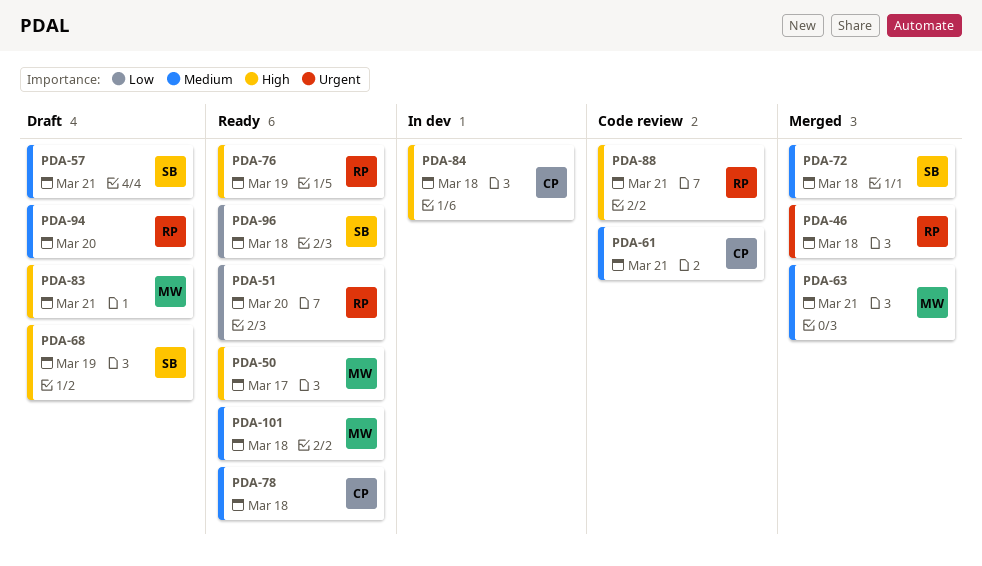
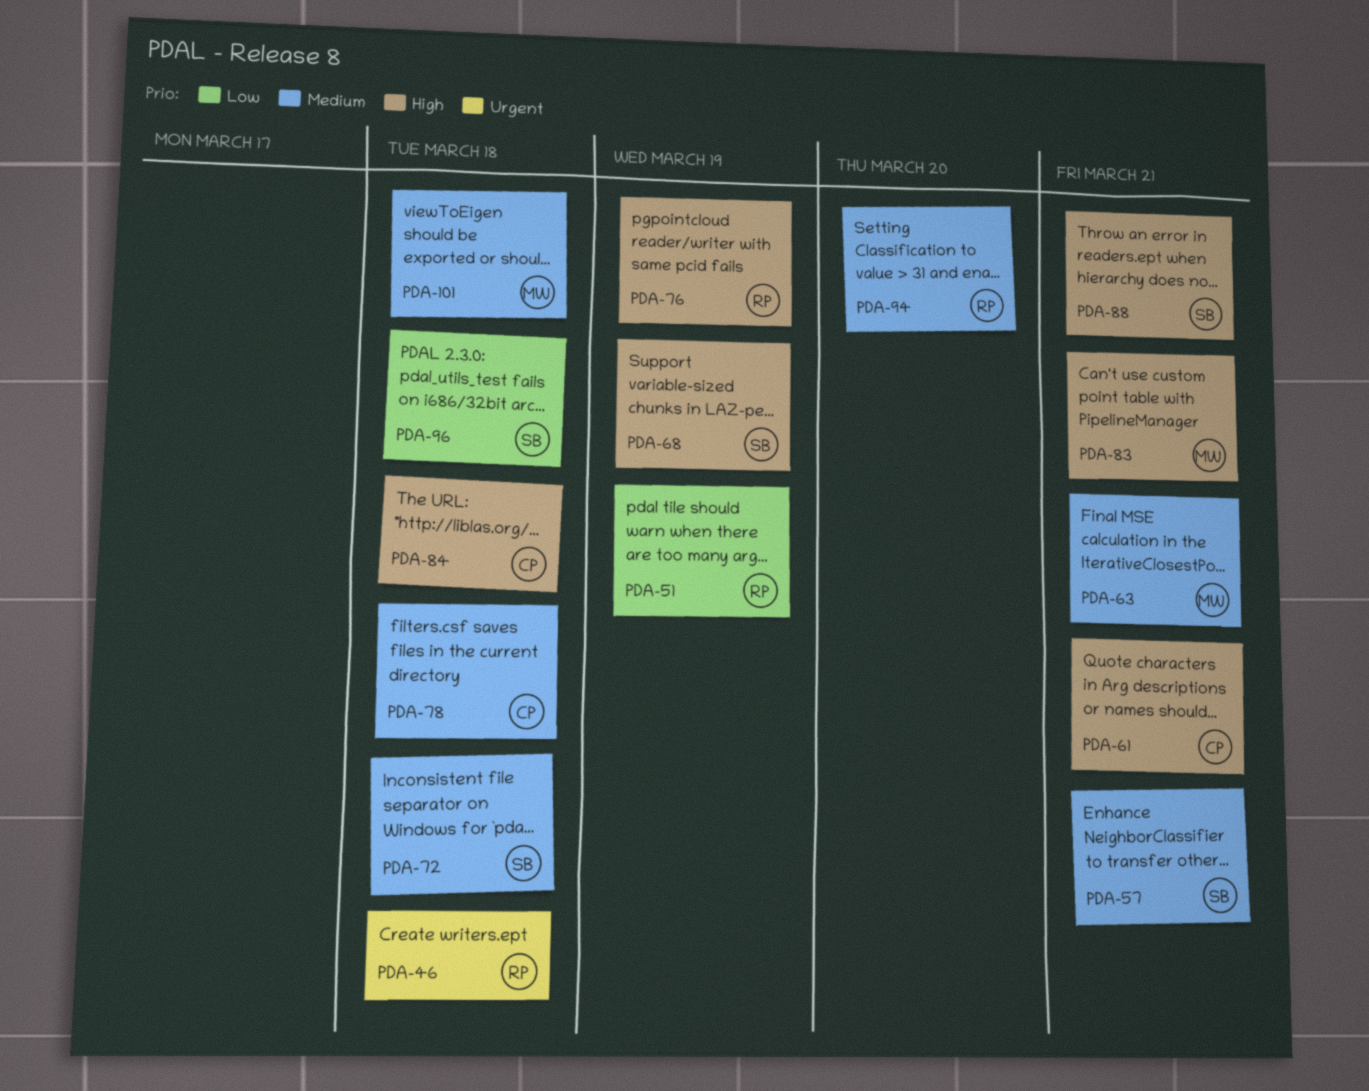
PDA-50: present -> none
PDA-51, due: Mar 20 -> Mar 19
PDA-61, priority: Medium -> High
PDA-88, owner: RP -> SB

